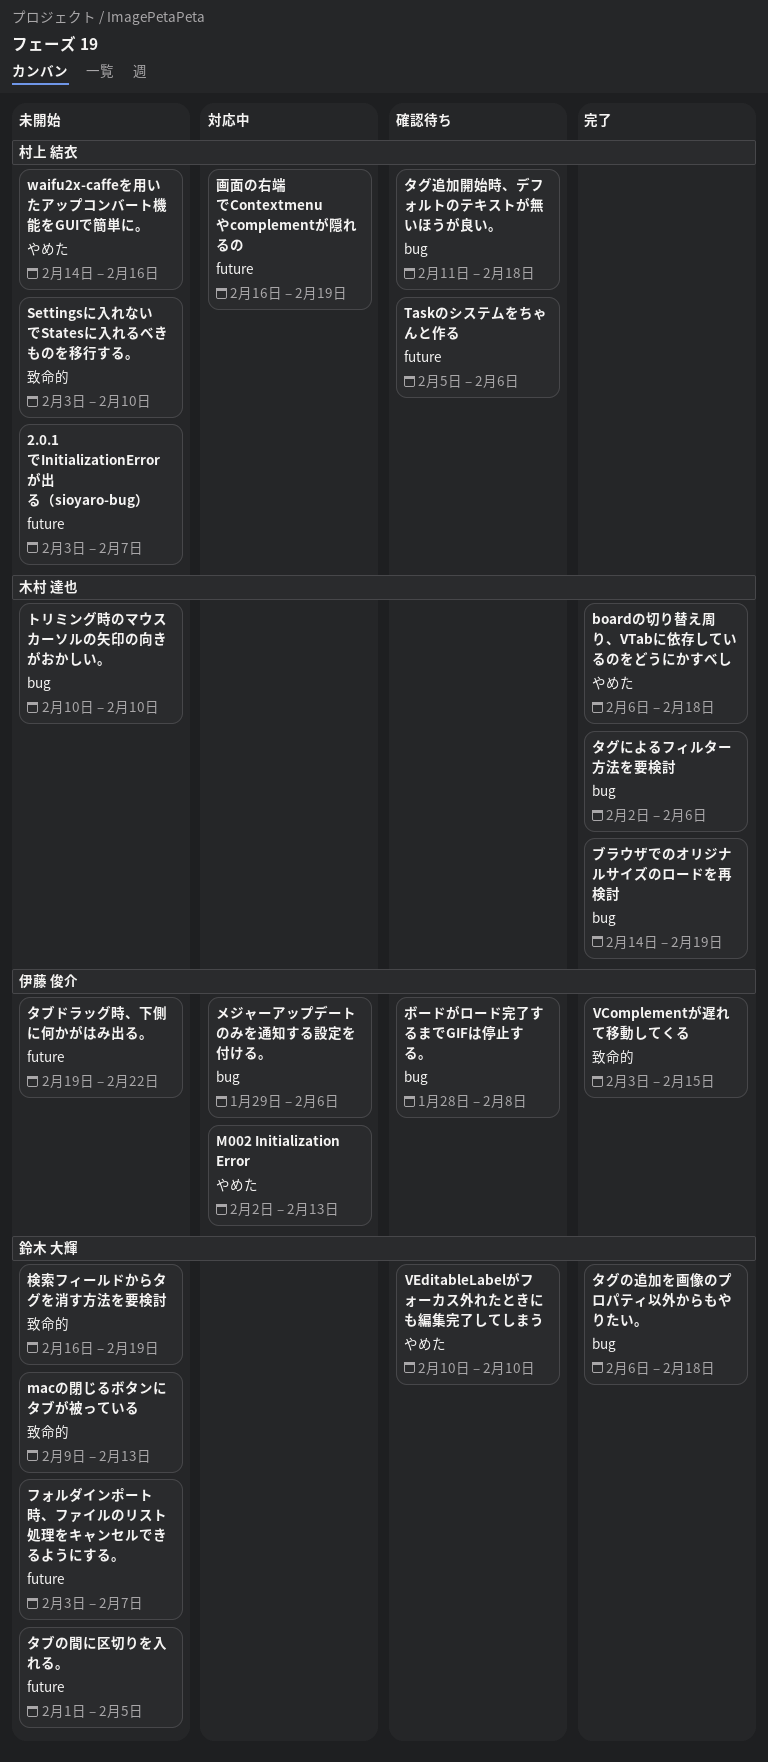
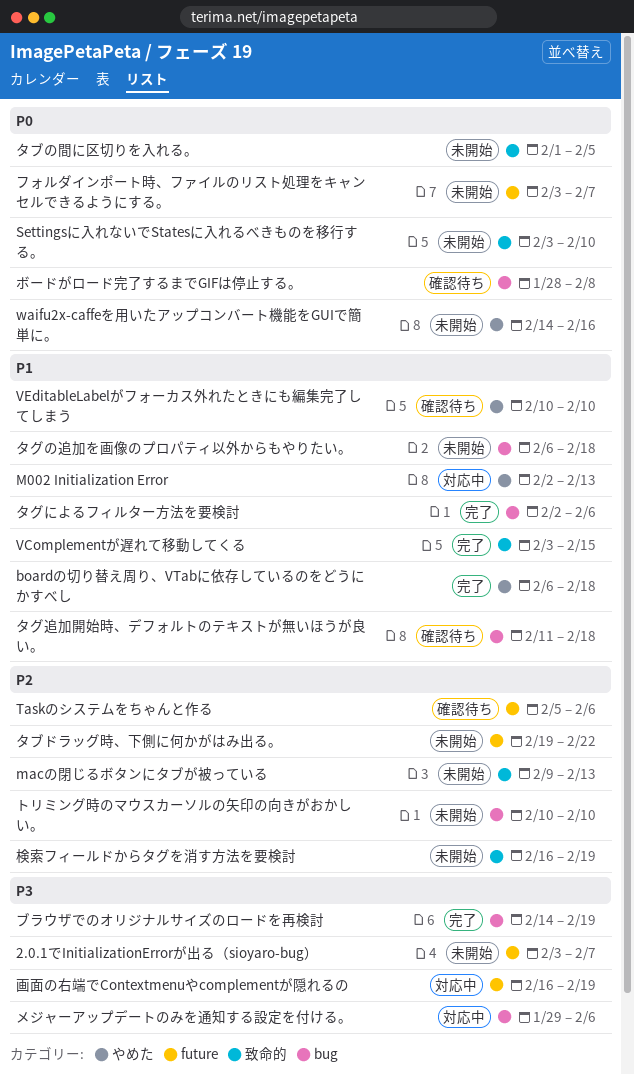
タグの追加を画像のプロパティ以外からもやりたい。, status: 完了 -> 未開始
タブの間に区切りを入れる。, label: future -> 致命的

